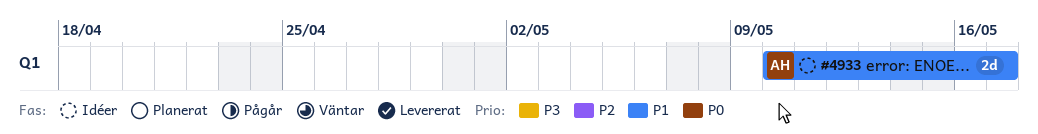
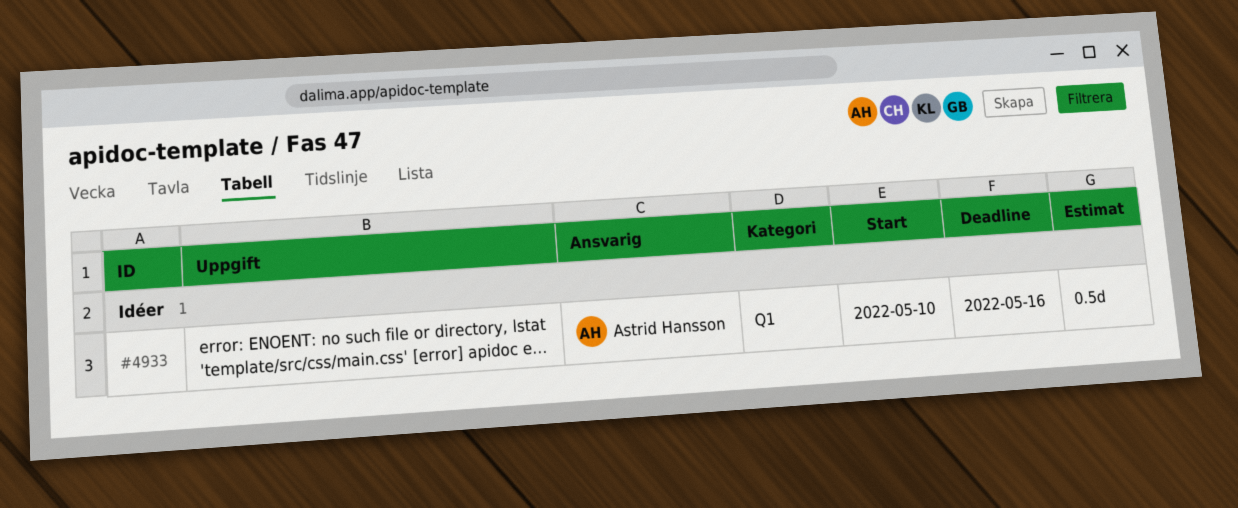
#4933, estimate: 2d -> 0.5d
#4933, due: May 17 -> May 16

